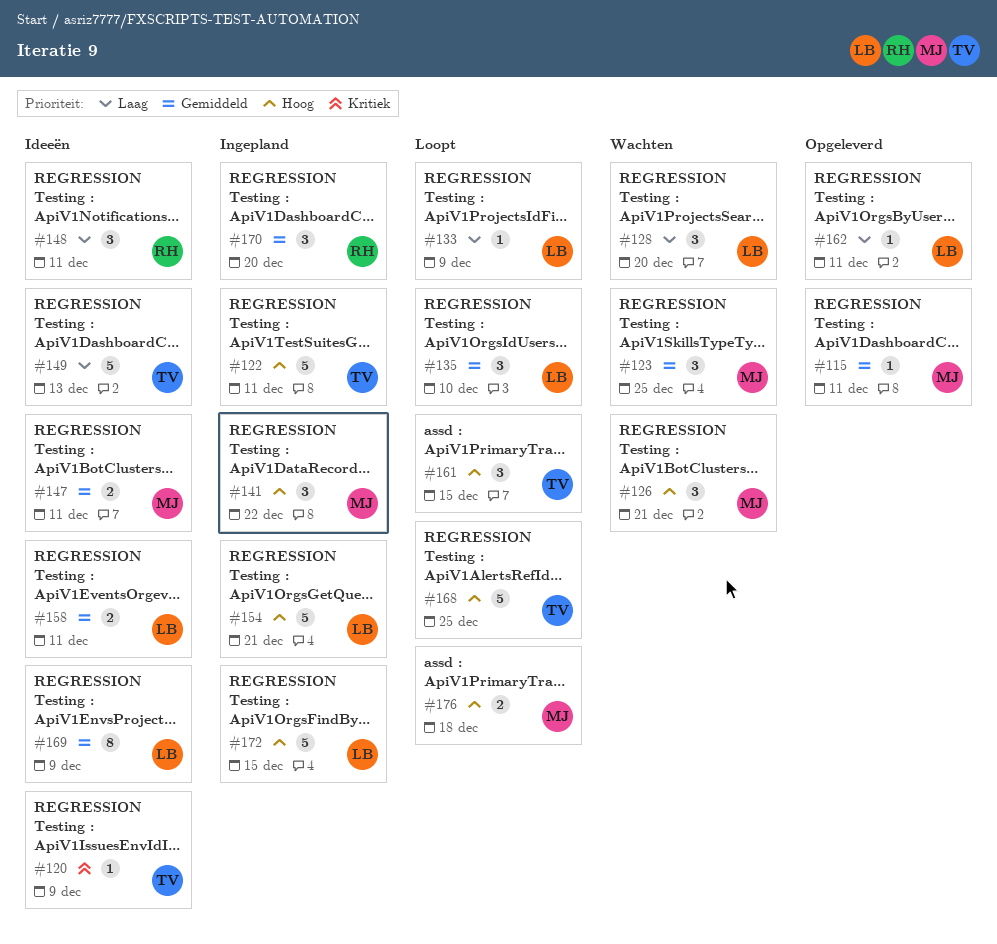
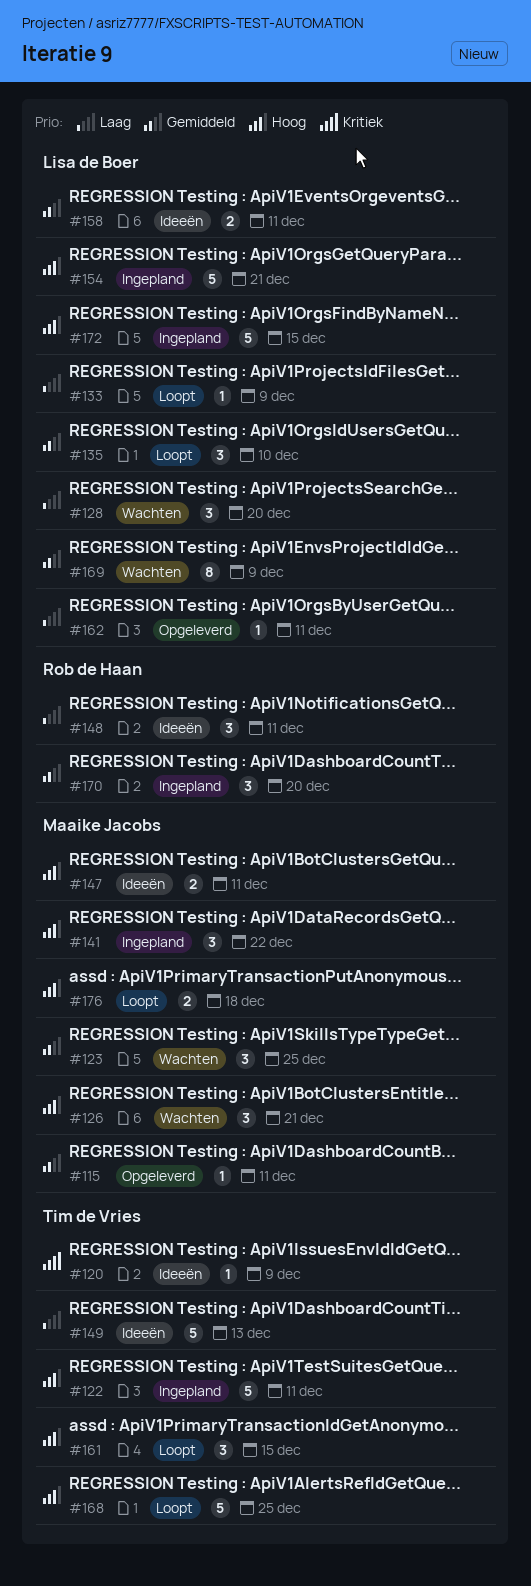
#147, priority: Gemiddeld -> Hoog
#169, status: Ideeën -> Wachten

